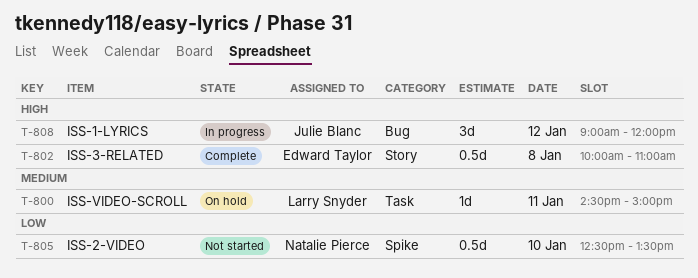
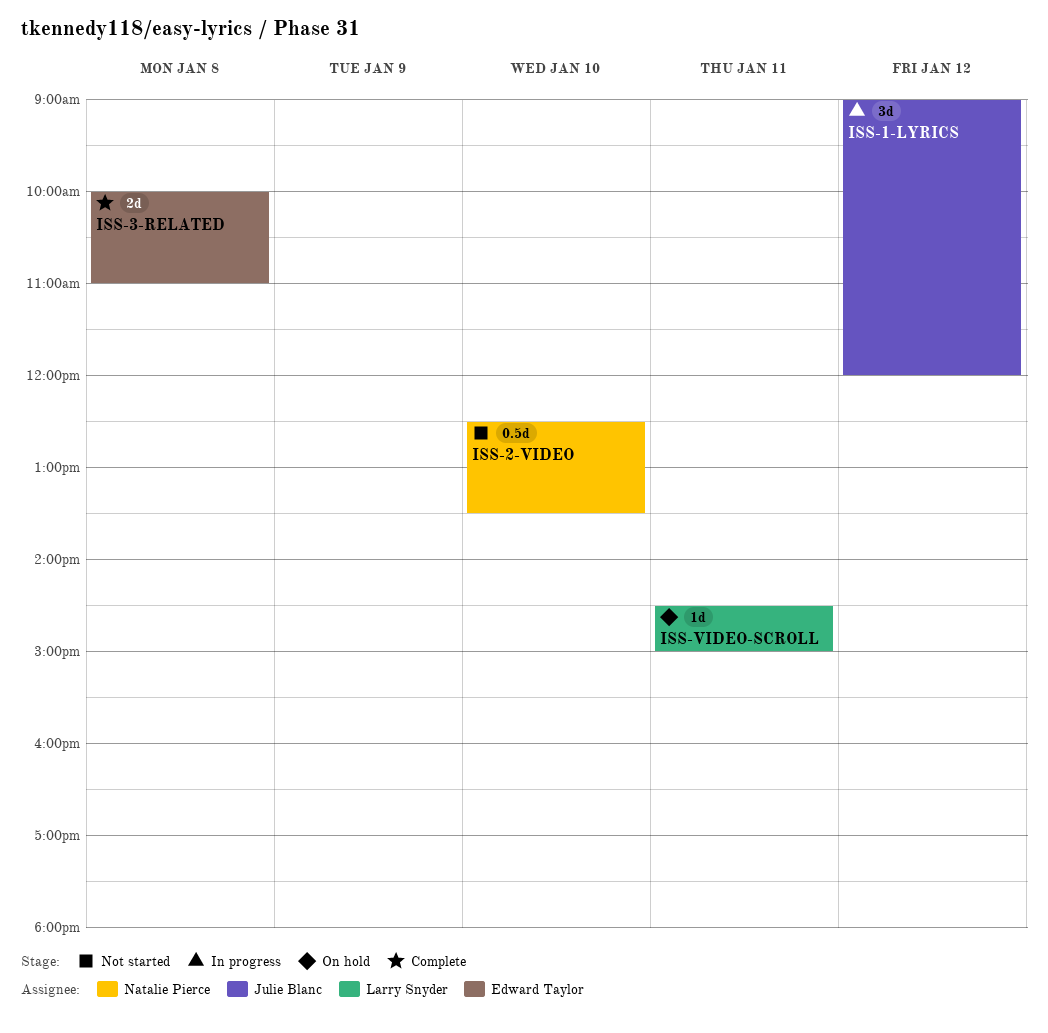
ISS-3-RELATED, estimate: 0.5d -> 2d

